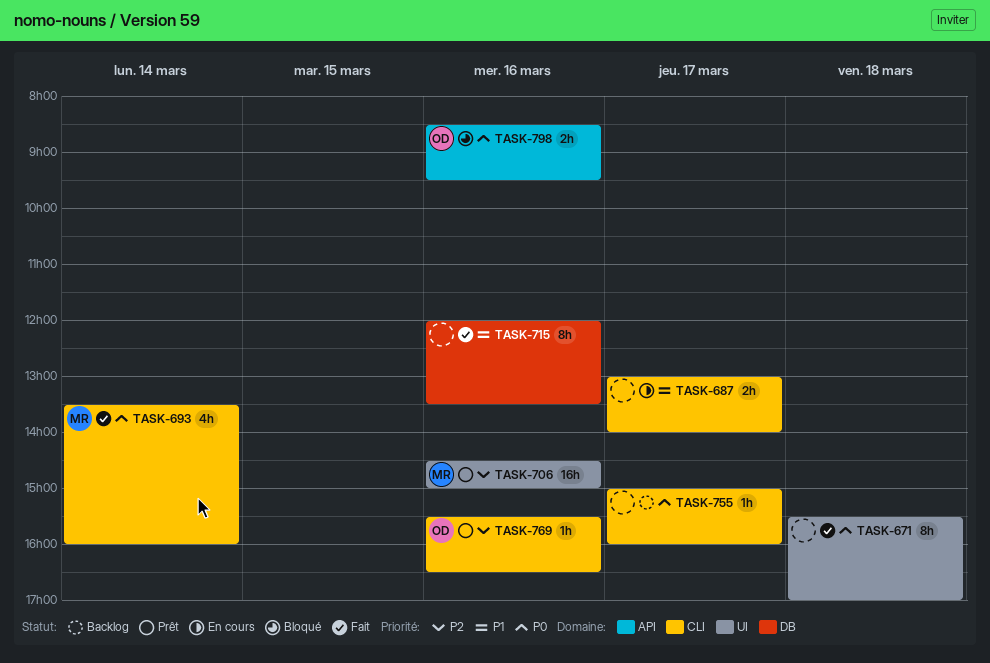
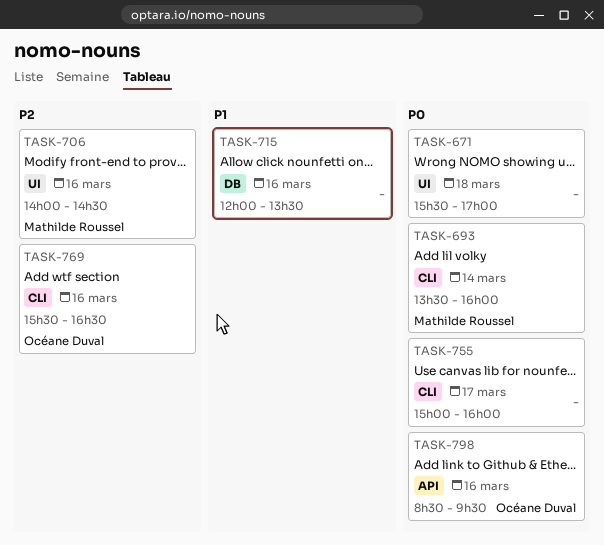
TASK-687: present -> none
TASK-706, begins: 14:30 -> 14:00
TASK-706, ends: 15:00 -> 14:30

